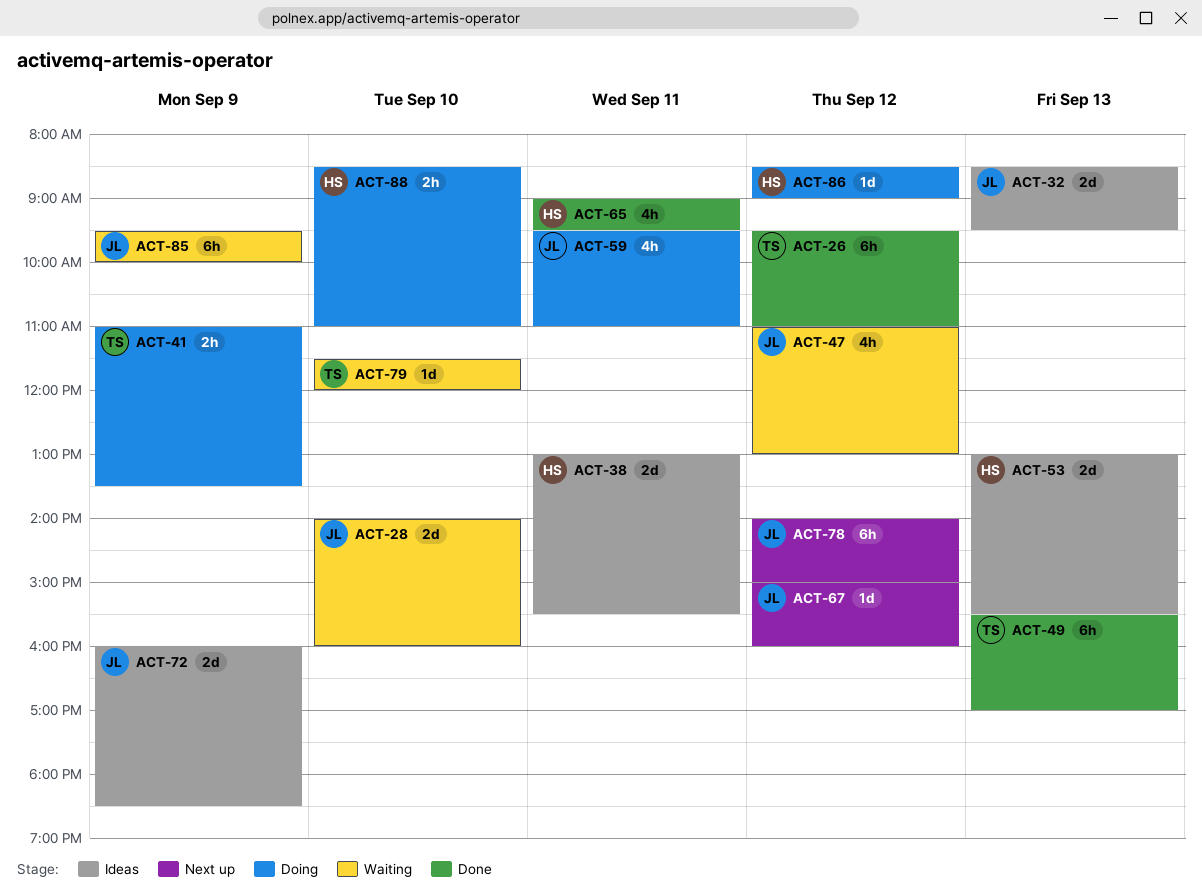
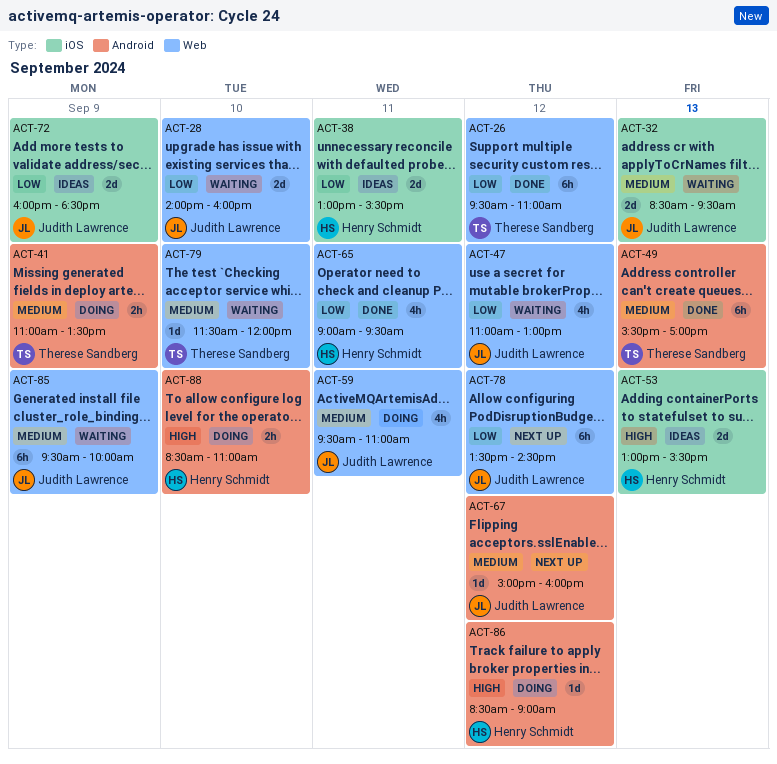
ACT-32, status: Ideas -> Waiting
ACT-78, begins: 14:00 -> 13:30
ACT-78, ends: 15:00 -> 14:30

